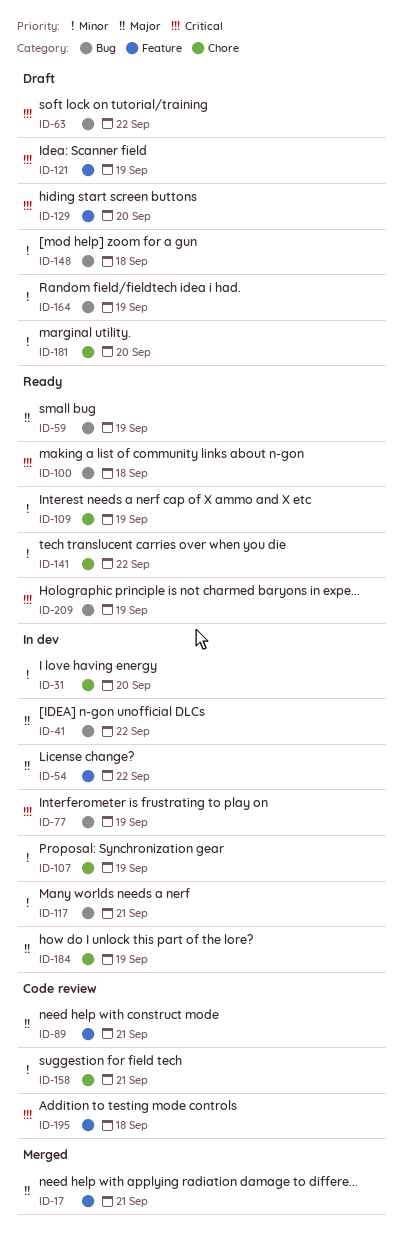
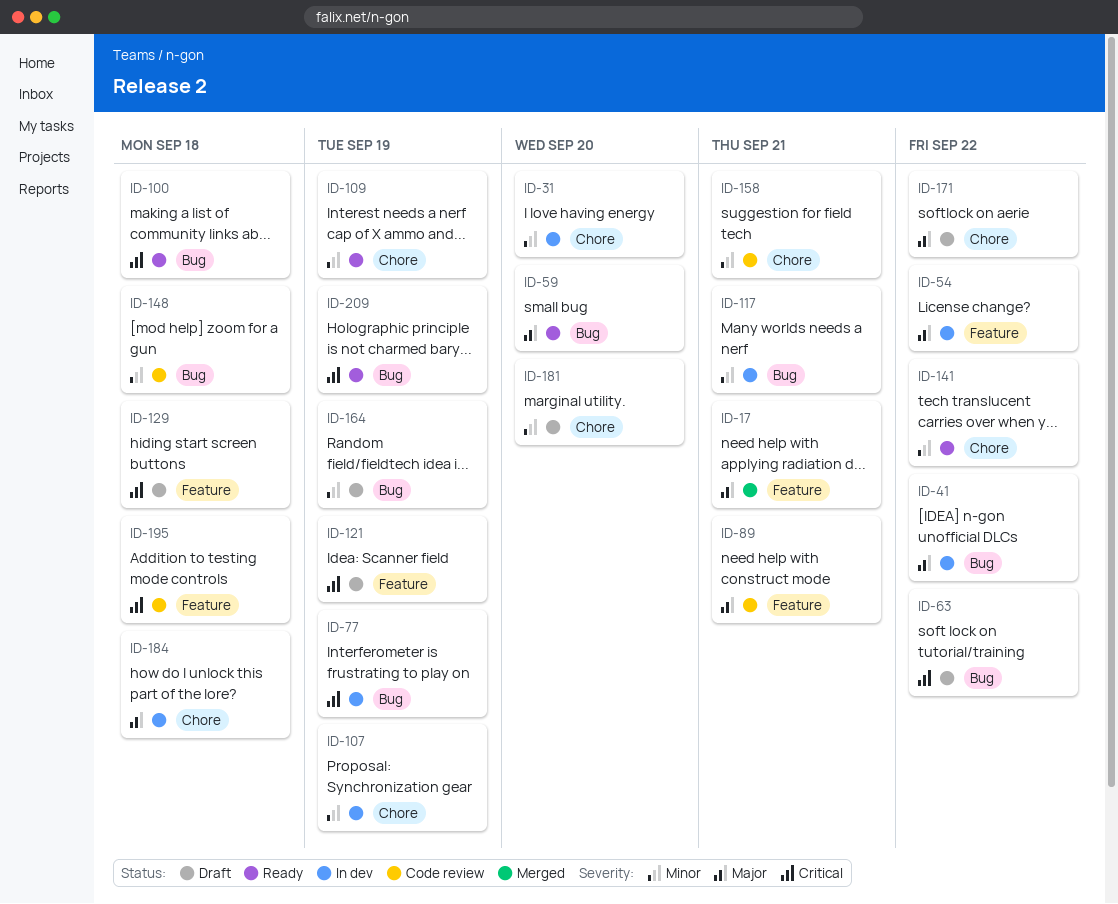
ID-59, due: Sep 19 -> Sep 20
ID-129, due: Sep 20 -> Sep 18
ID-148, status: Draft -> Code review
ID-171: none -> present
ID-184, due: Sep 19 -> Sep 18

